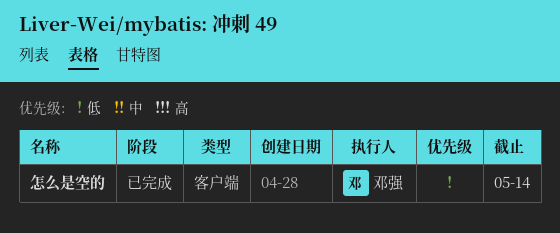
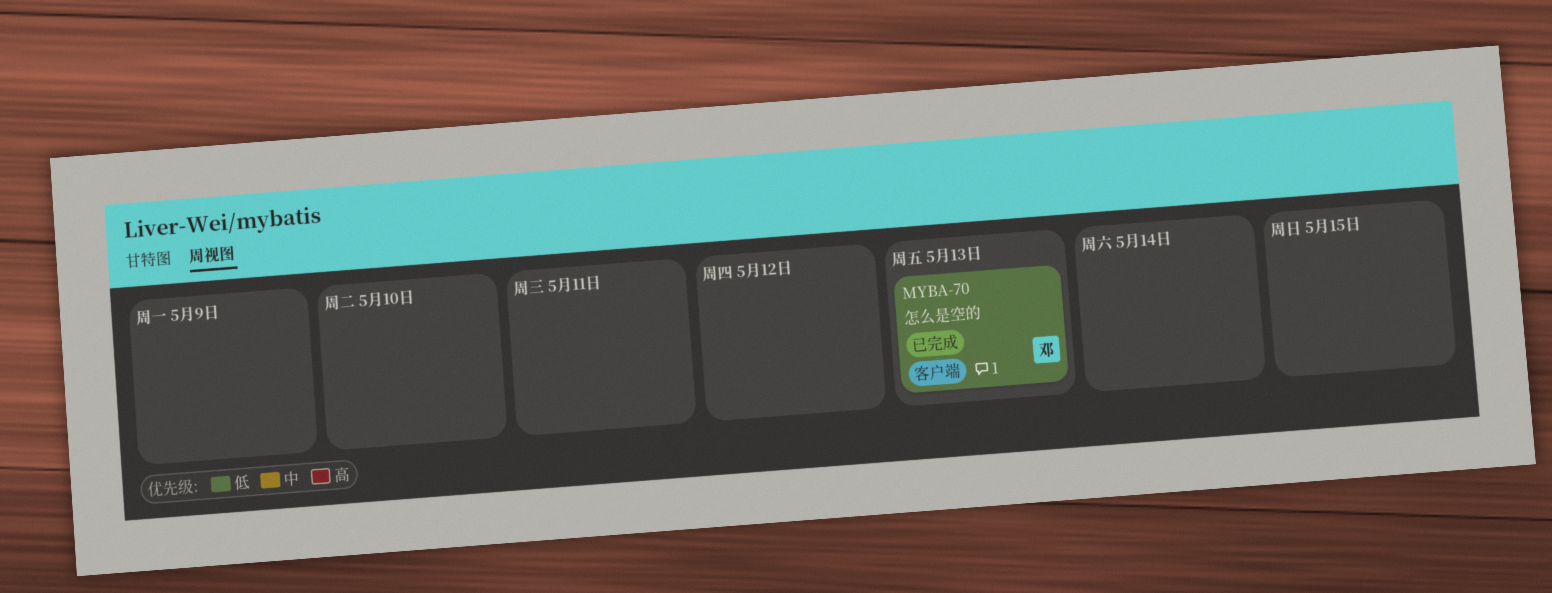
怎么是空的, due: May 14 -> May 13

